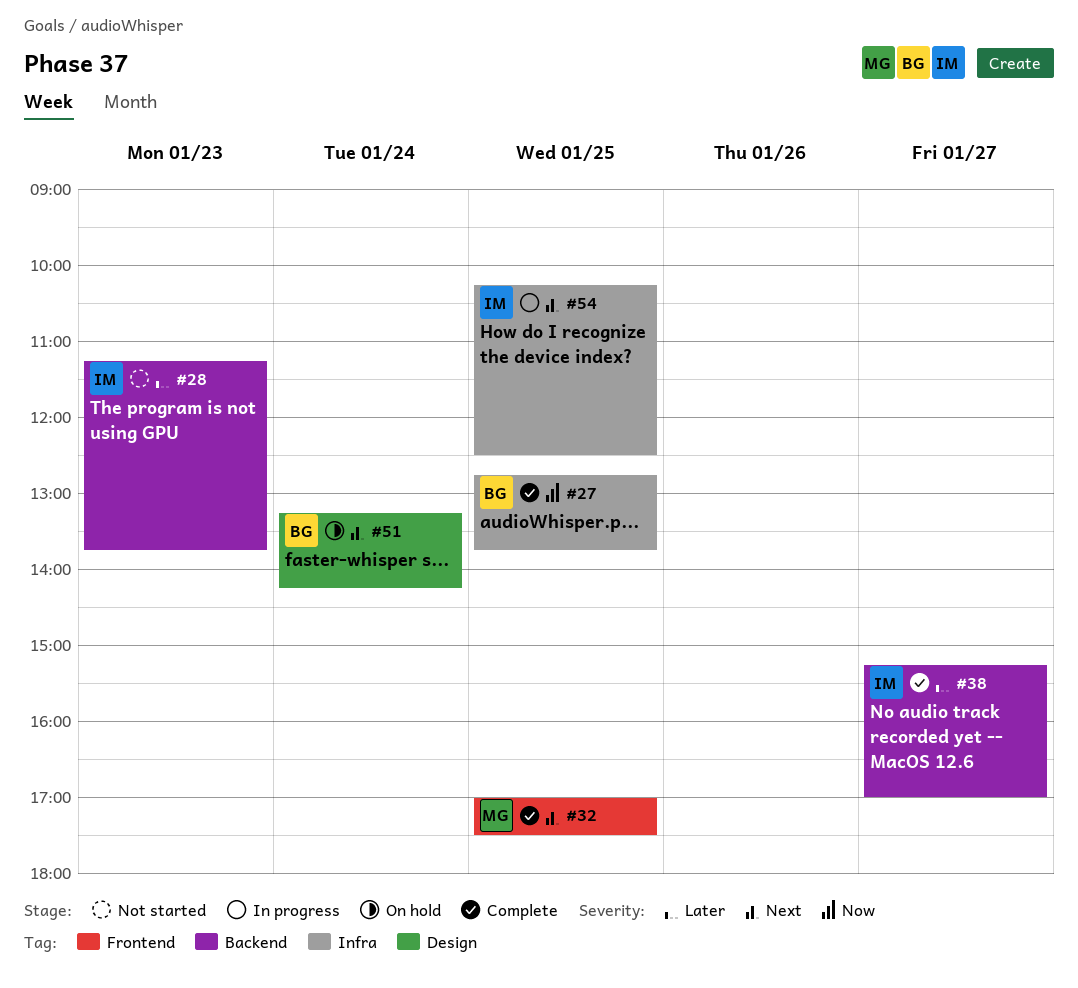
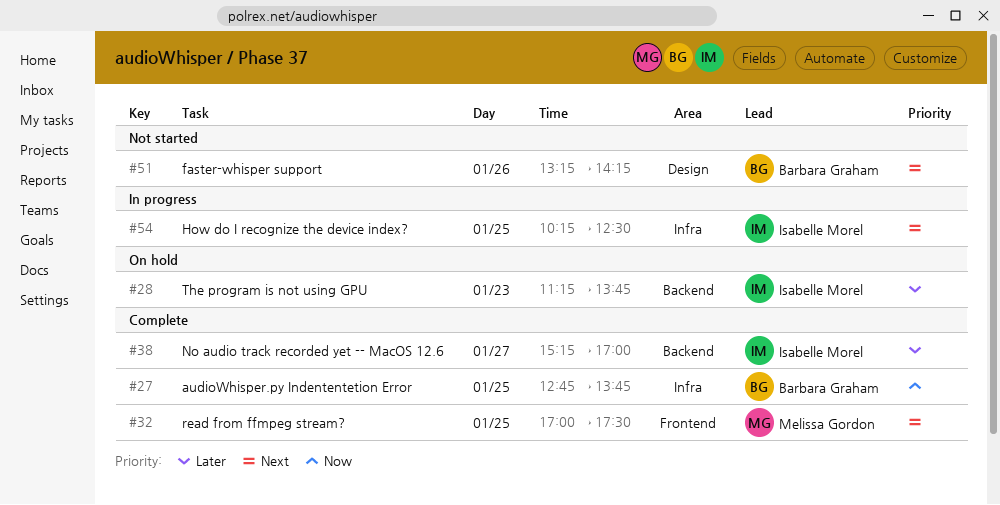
#28, status: Not started -> On hold
#51, status: On hold -> Not started
#51, day: Jan 24 -> Jan 26

